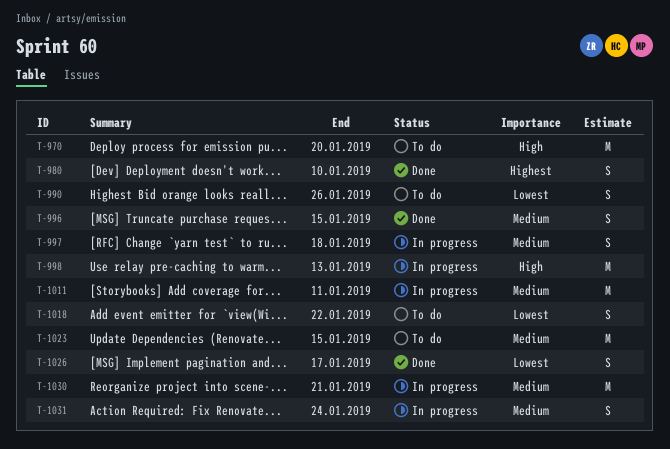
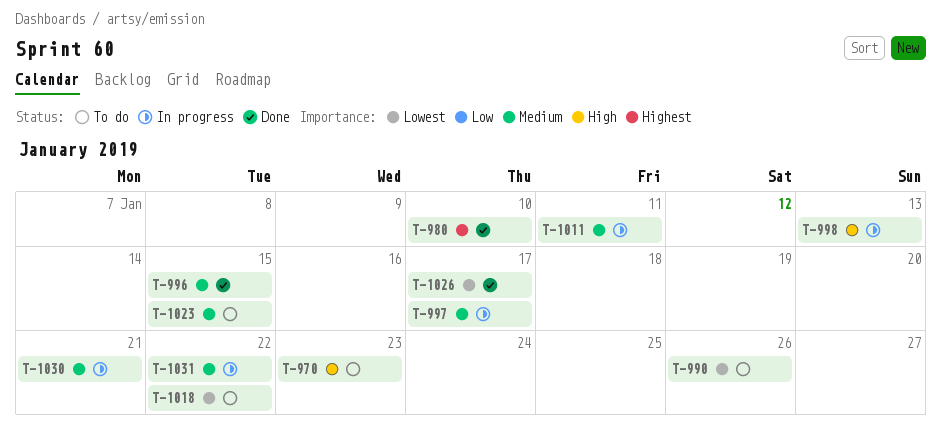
T-970, due: Jan 20 -> Jan 23
T-997, due: Jan 18 -> Jan 17
T-1031, due: Jan 24 -> Jan 22

